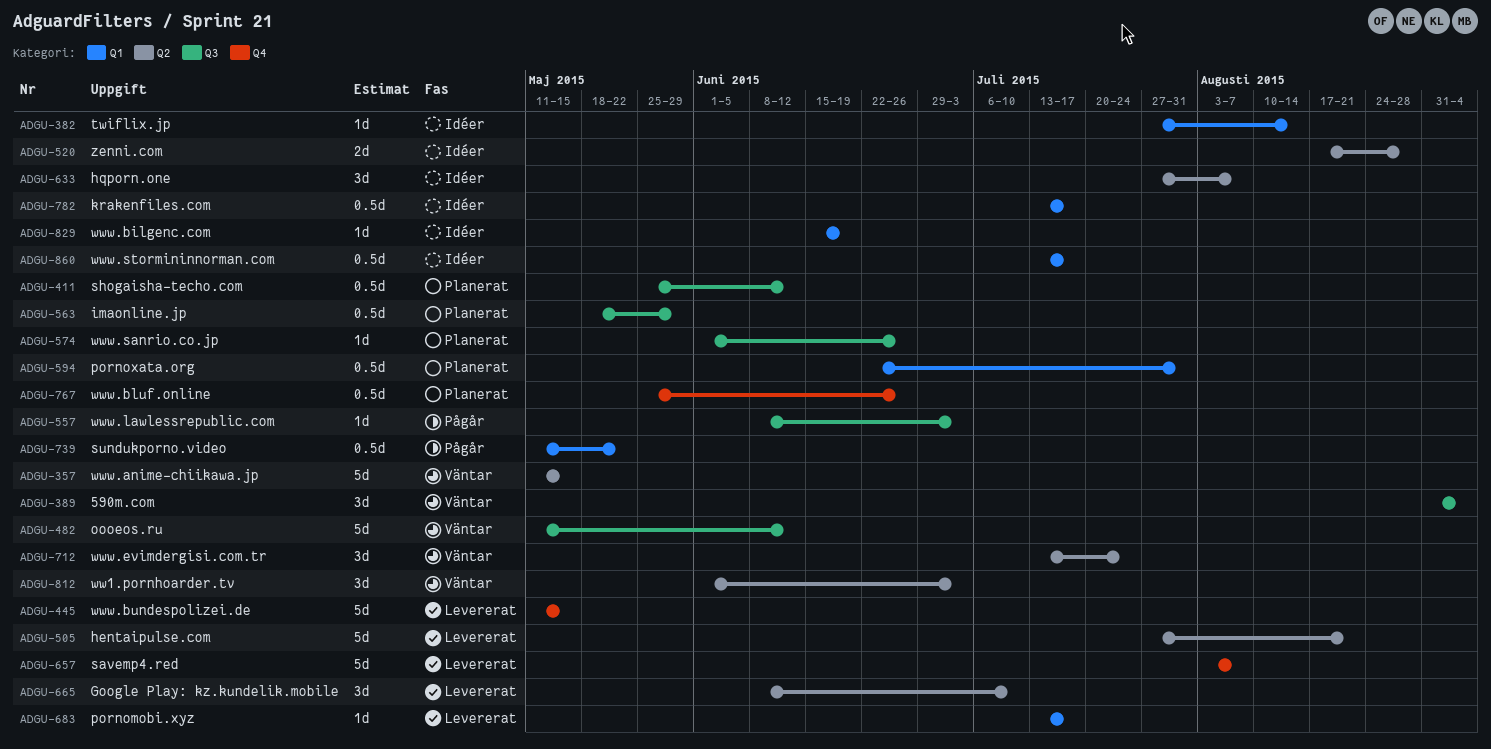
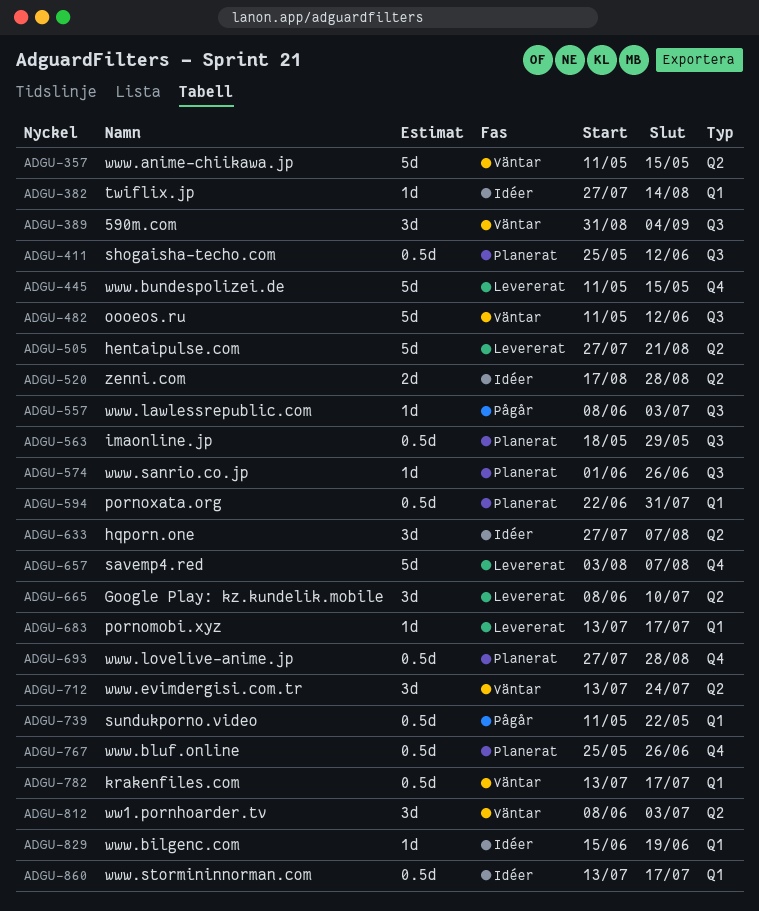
ADGU-693: none -> present
ADGU-782, status: Idéer -> Väntar
ADGU-812, start: Jun 1 -> Jun 8

